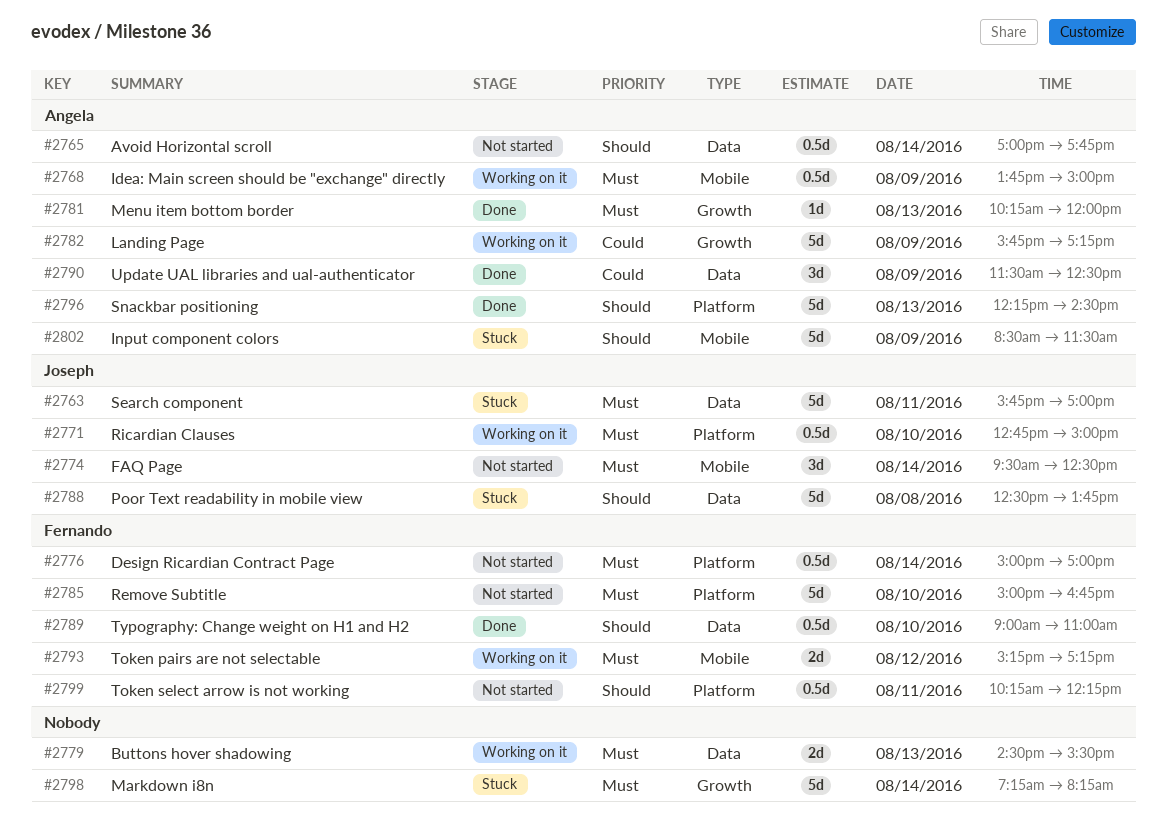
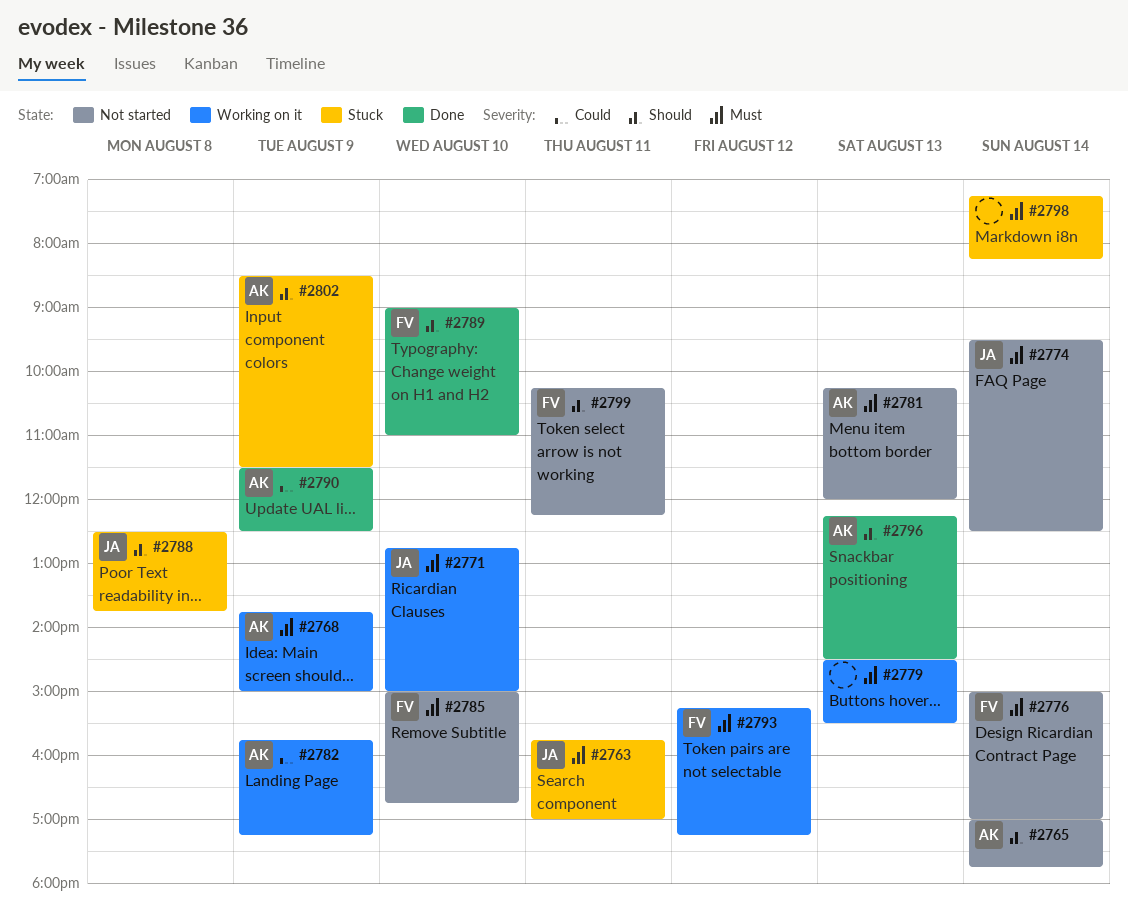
#2781, status: Done -> Not started

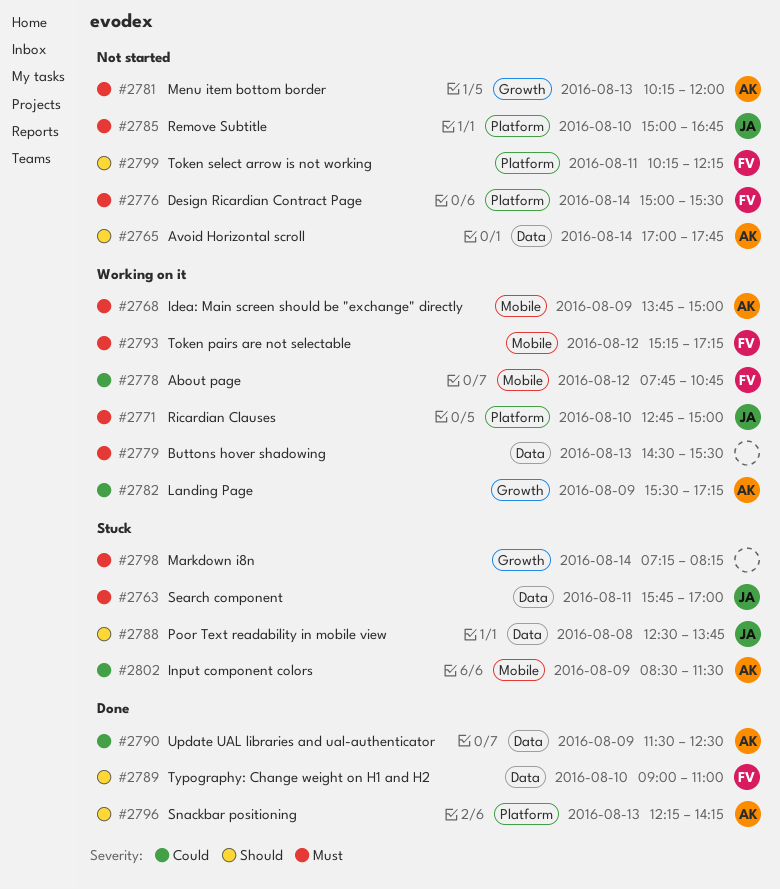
#2774: present -> none
#2776, ends: 17:00 -> 15:30
#2778: none -> present
#2782, begins: 15:45 -> 15:30
#2785, owner: FV -> JA
#2796, ends: 14:30 -> 14:15
#2802, priority: Should -> Could

